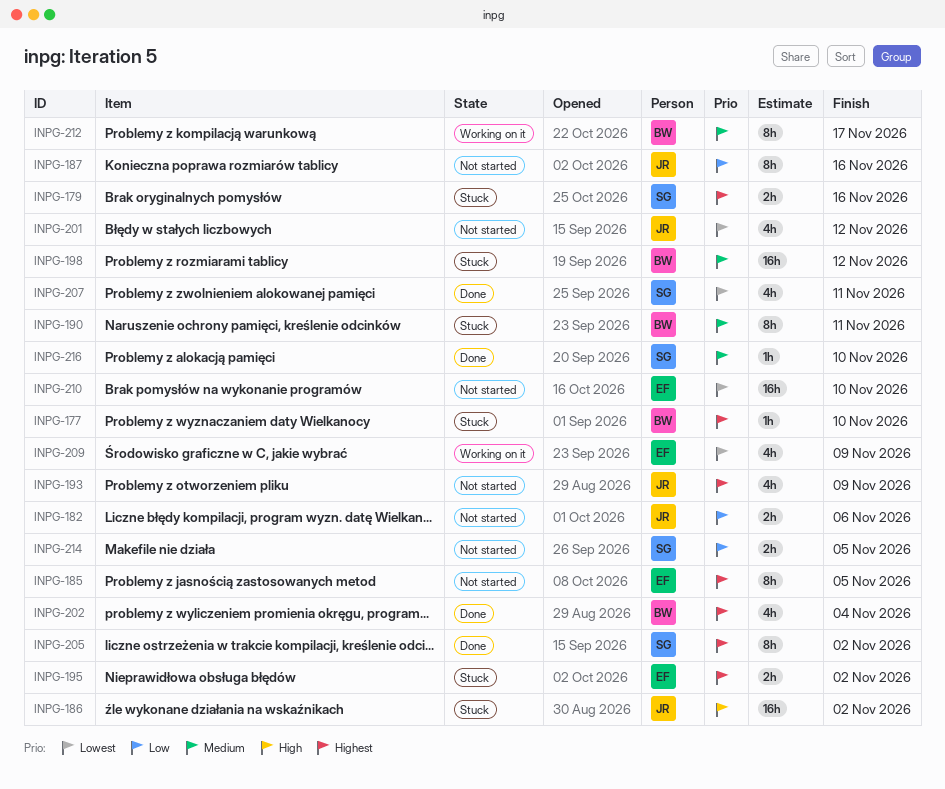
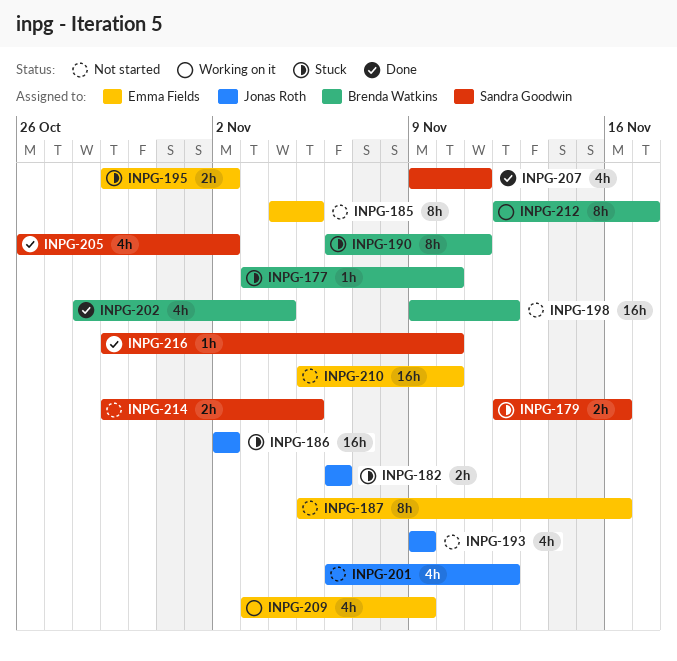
INPG-182, status: Not started -> Stuck
INPG-187, owner: Jonas Roth -> Emma Fields
INPG-198, status: Stuck -> Not started
INPG-205, estimate: 8h -> 4h

